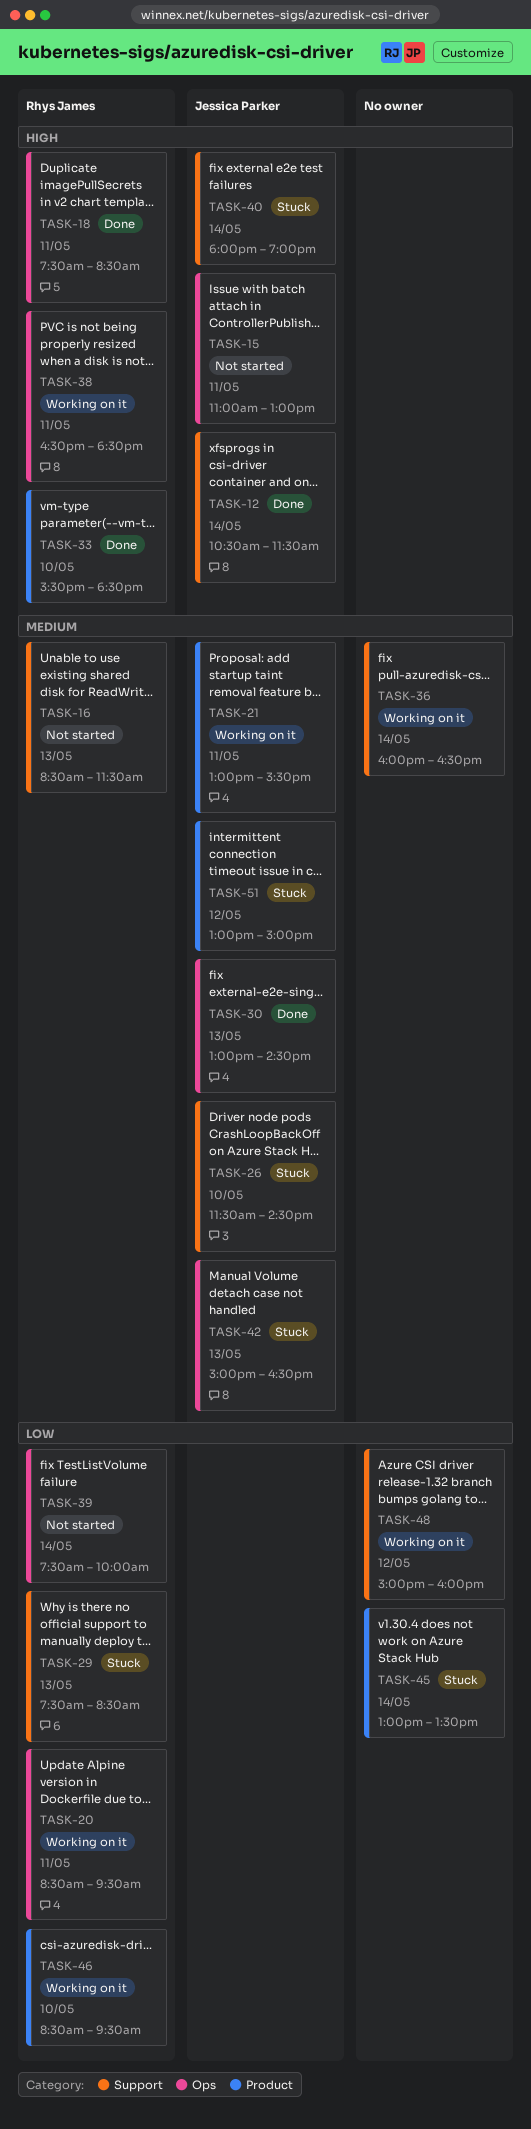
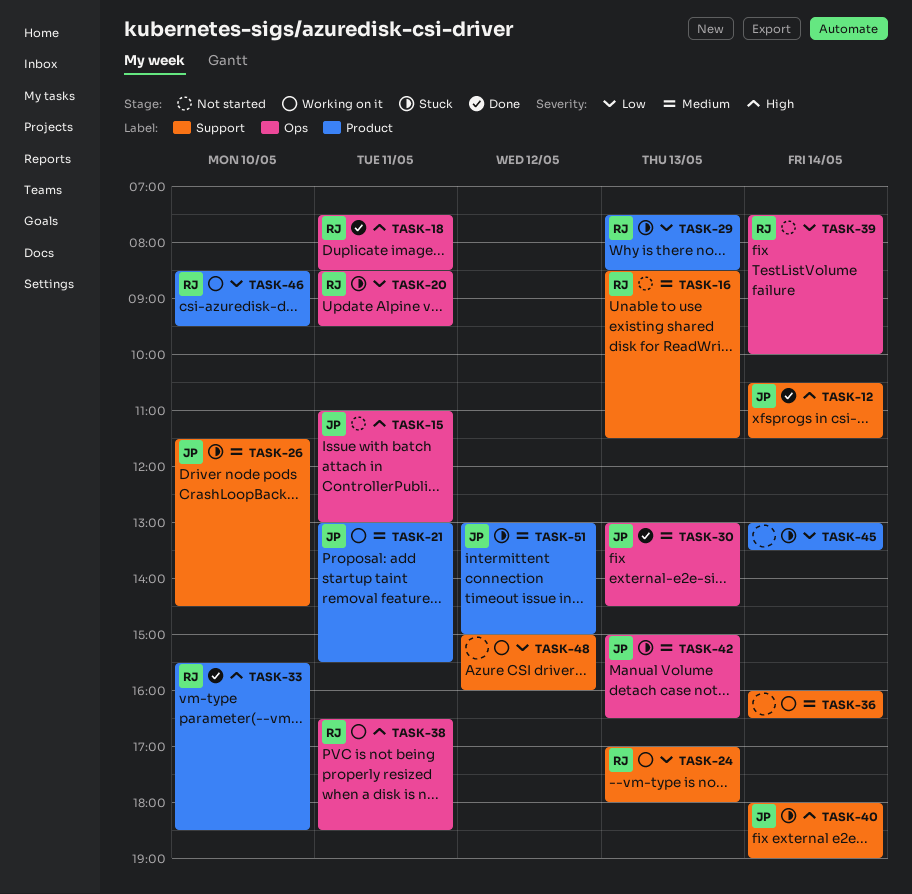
TASK-20, status: Working on it -> Stuck
TASK-24: none -> present
TASK-29, label: Support -> Product

